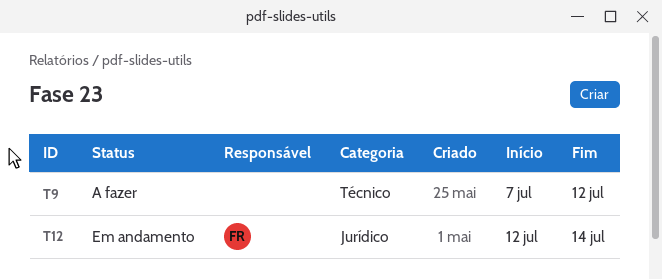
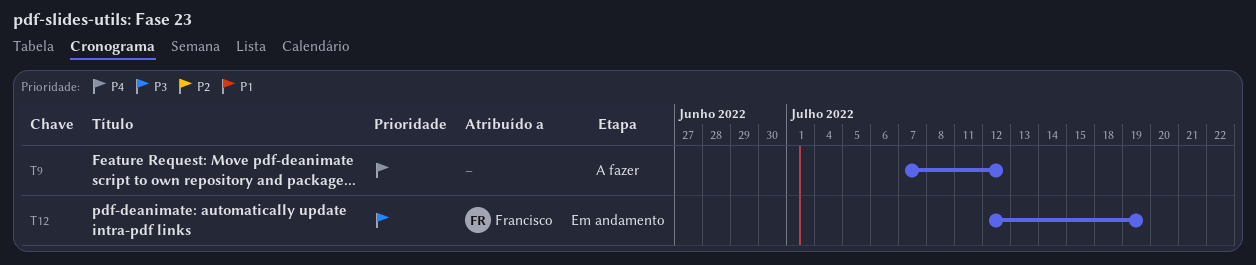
T12, due: Jul 14 -> Jul 19

